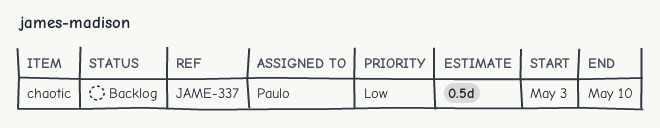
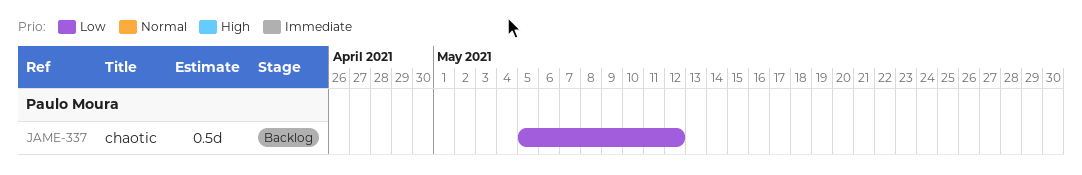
JAME-337, start: May 3 -> May 5
JAME-337, due: May 10 -> May 12

